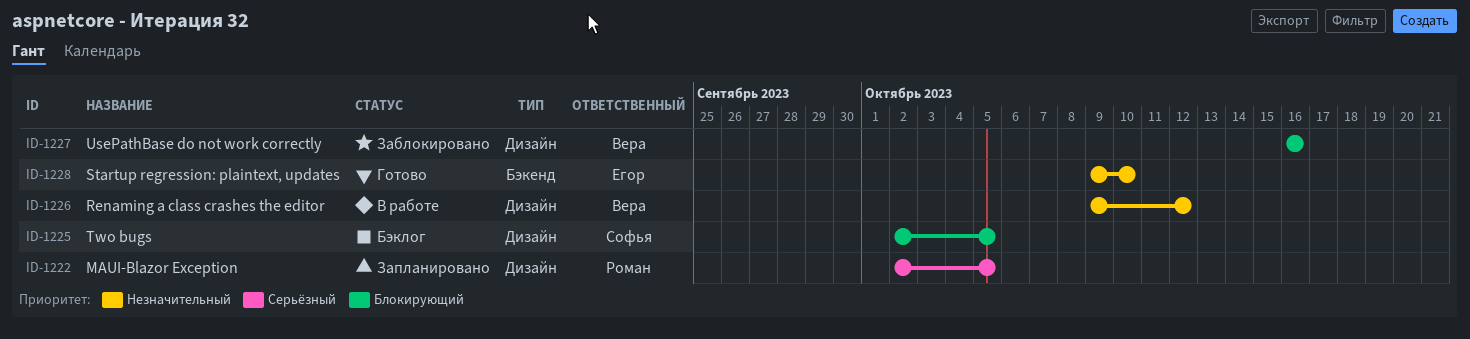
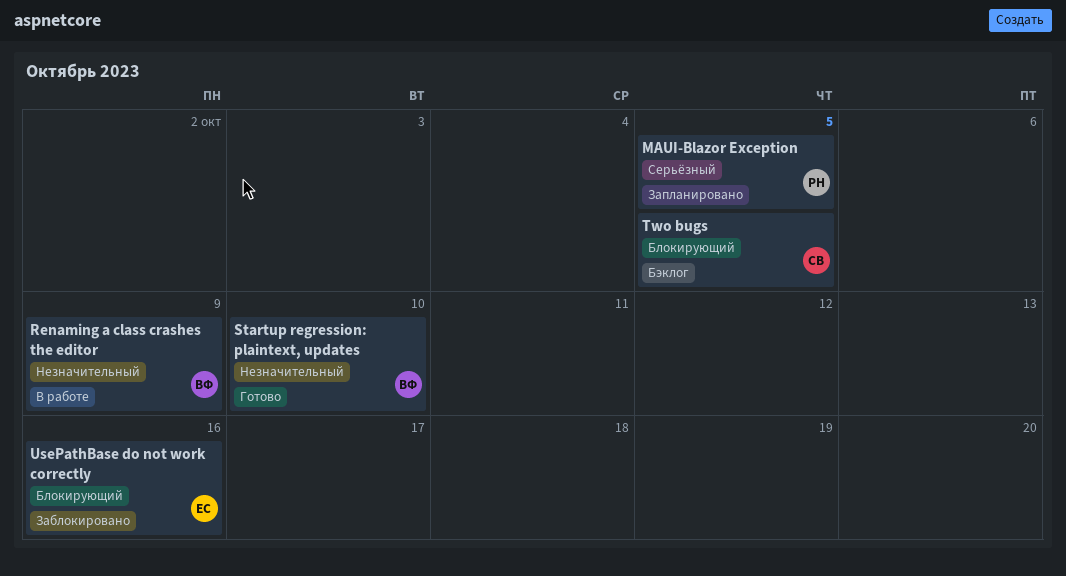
Renaming a class crashes the editor, due: Oct 12 -> Oct 9
Startup regression: plaintext, updates, owner: Егор -> Вера
UsePathBase do not work correctly, owner: Вера -> Егор

